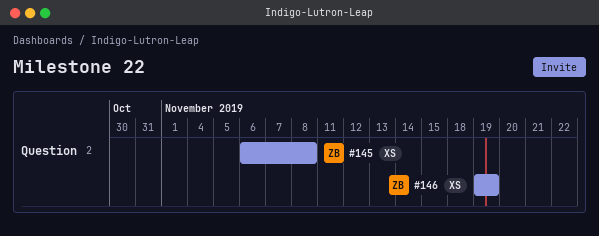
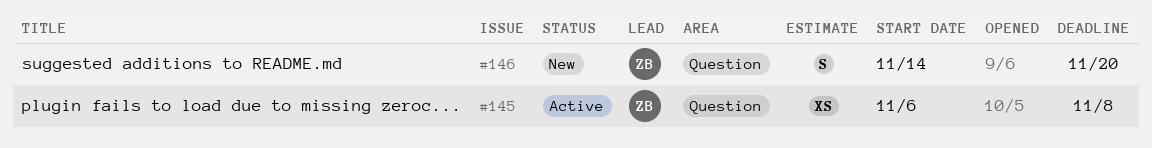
#146, estimate: XS -> S
#146, start: Nov 19 -> Nov 14
#146, due: Nov 19 -> Nov 20

